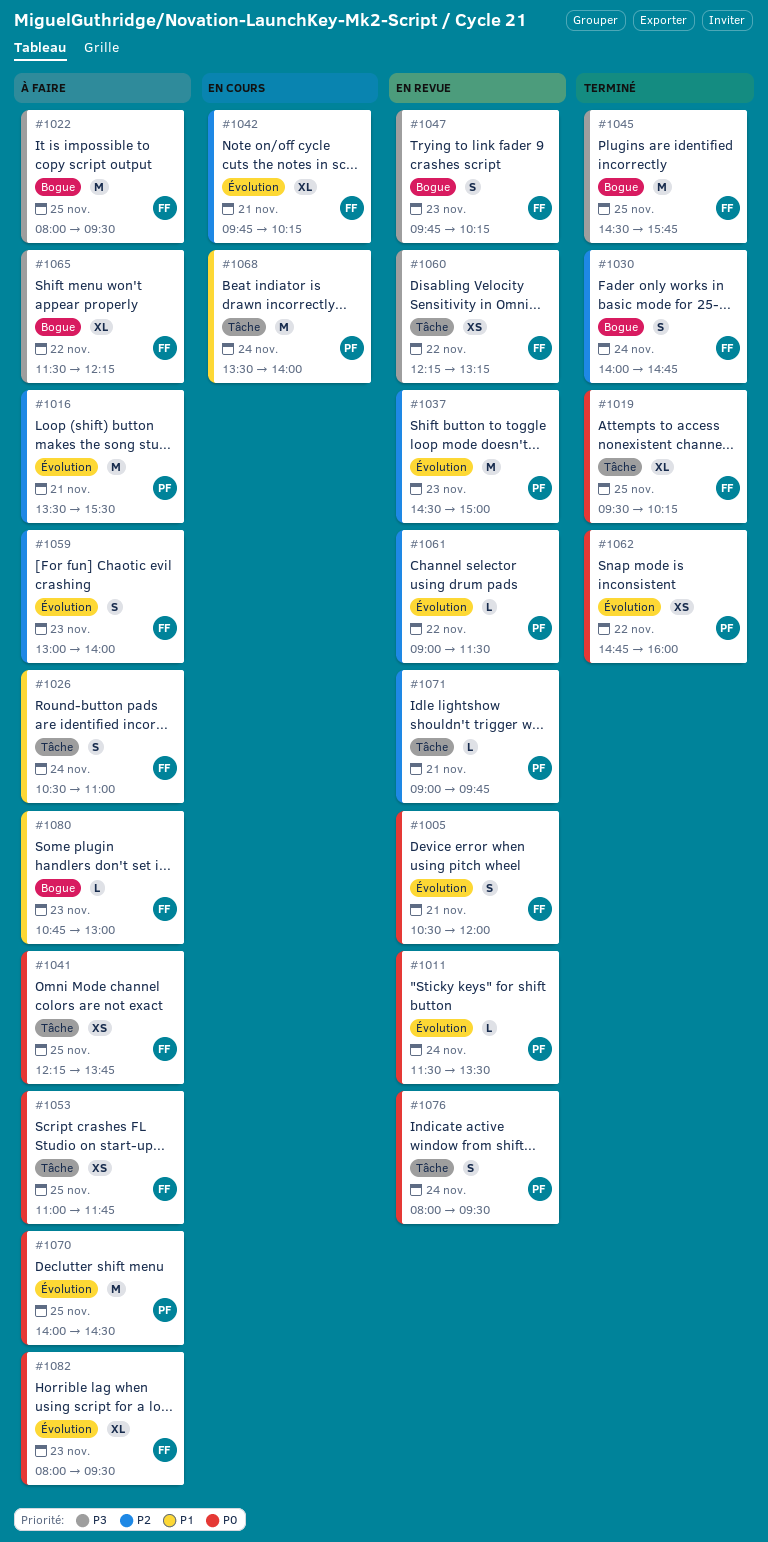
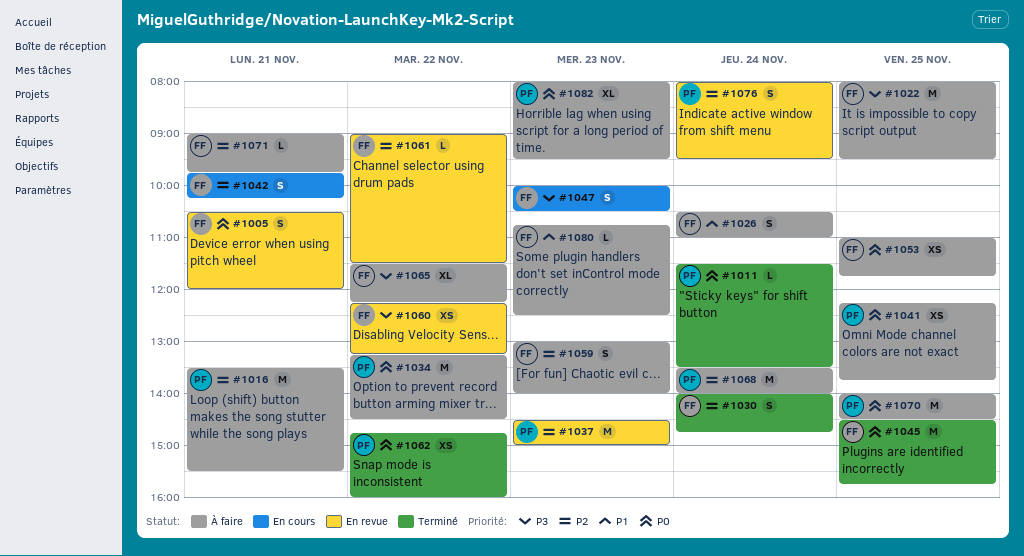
#1011, status: En revue -> Terminé
#1019: present -> none
#1034: none -> present
#1041, owner: FF -> PF
#1042, estimate: XL -> S
#1045, priority: P3 -> P0
#1047, status: En revue -> En cours
#1047, begins: 09:45 -> 10:00
#1047, ends: 10:15 -> 10:30
#1061, owner: PF -> FF
#1068, status: En cours -> À faire
#1068, priority: P1 -> P2
#1071, status: En revue -> À faire
#1071, owner: PF -> FF
#1076, priority: P0 -> P2
#1080, ends: 13:00 -> 12:30
#1082, owner: FF -> PF

